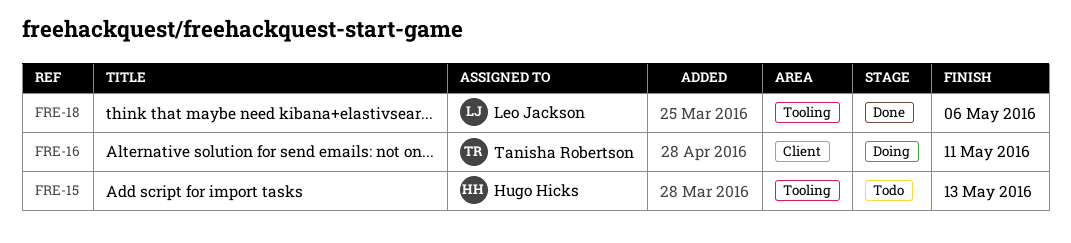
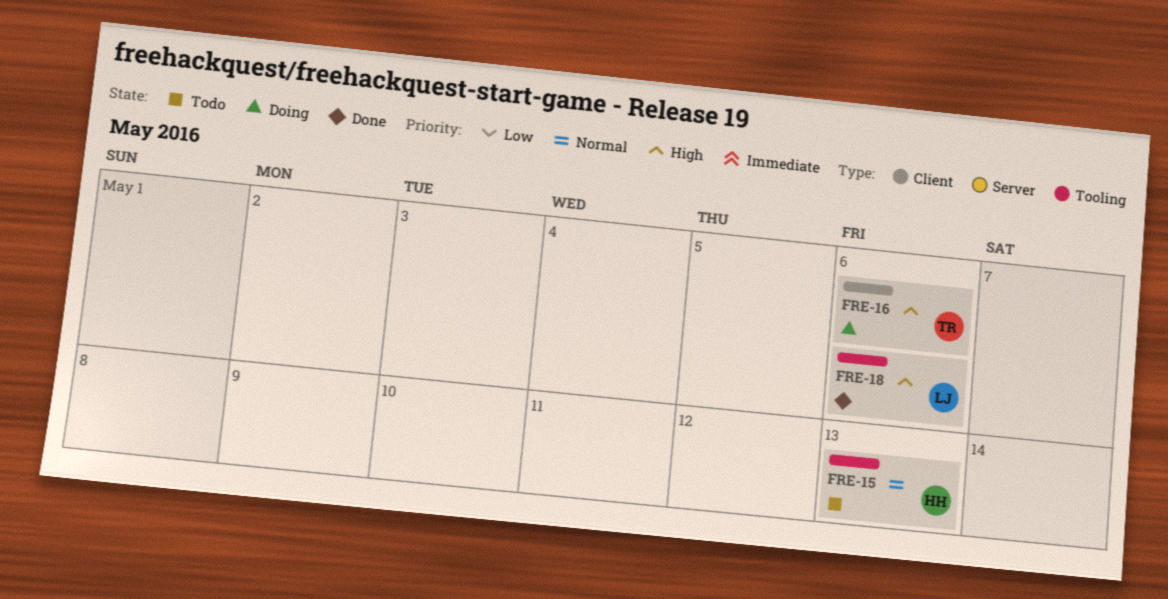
FRE-16, due: May 11 -> May 6

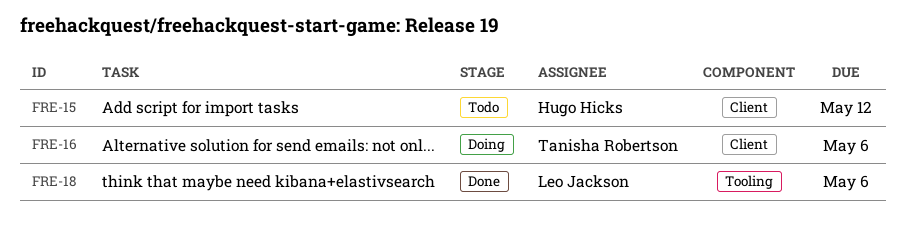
FRE-15, label: Tooling -> Client
FRE-15, due: May 13 -> May 12

